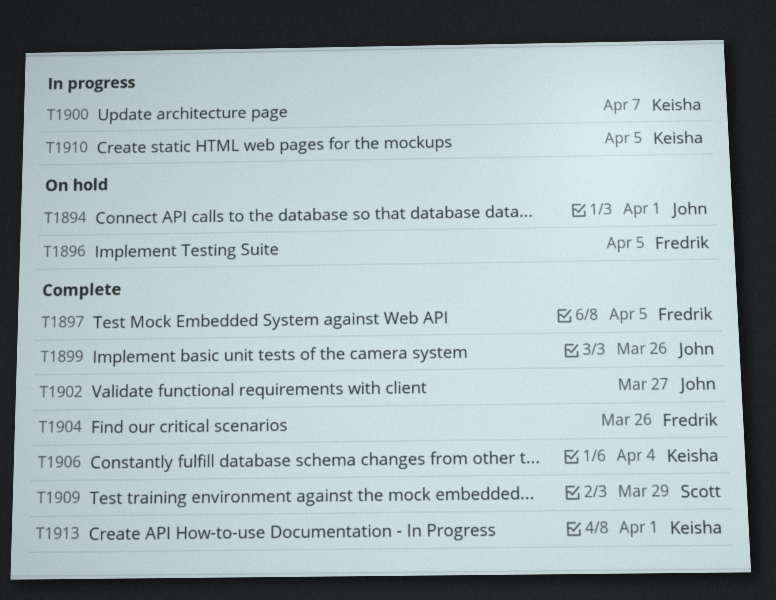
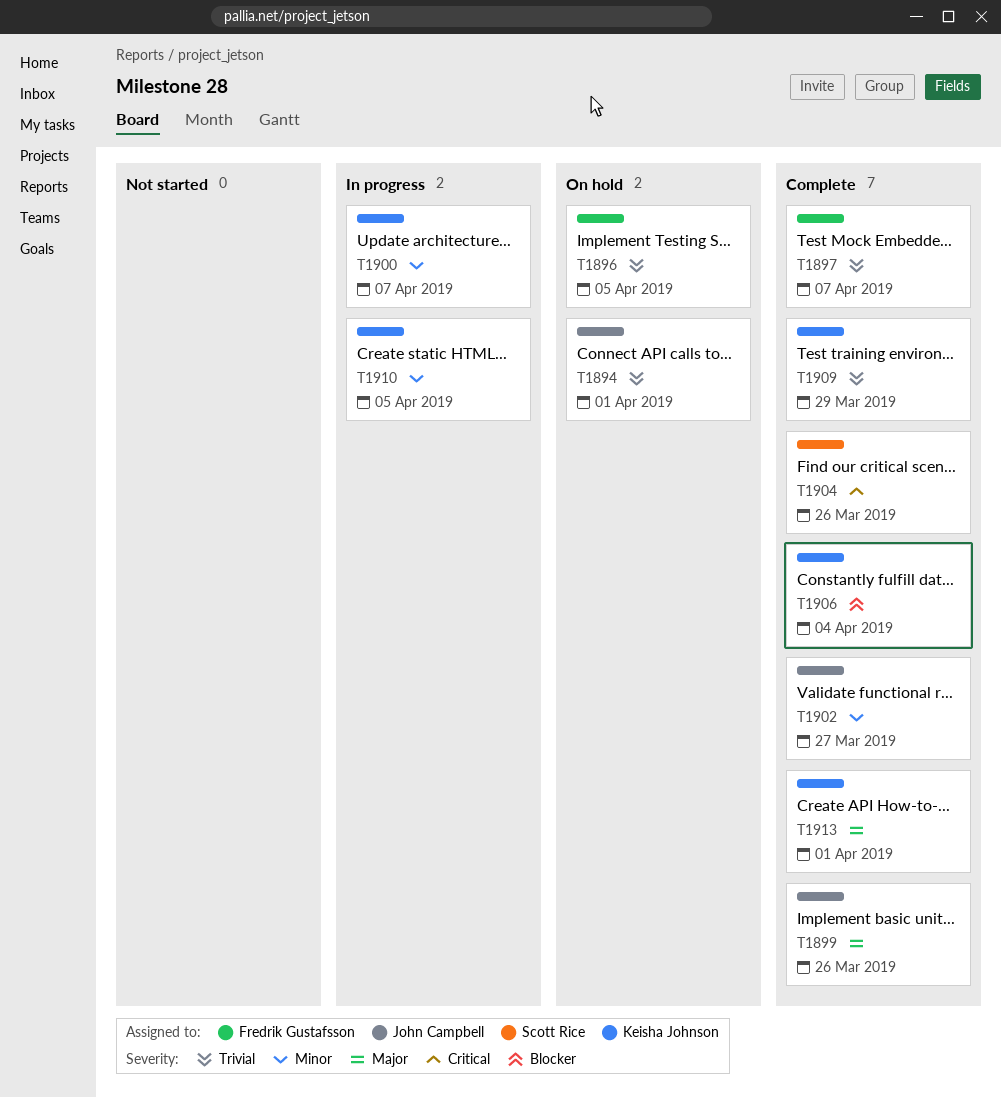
T1897, due: Apr 5 -> Apr 7
T1904, owner: Fredrik Gustafsson -> Scott Rice
T1909, owner: Scott Rice -> Keisha Johnson

